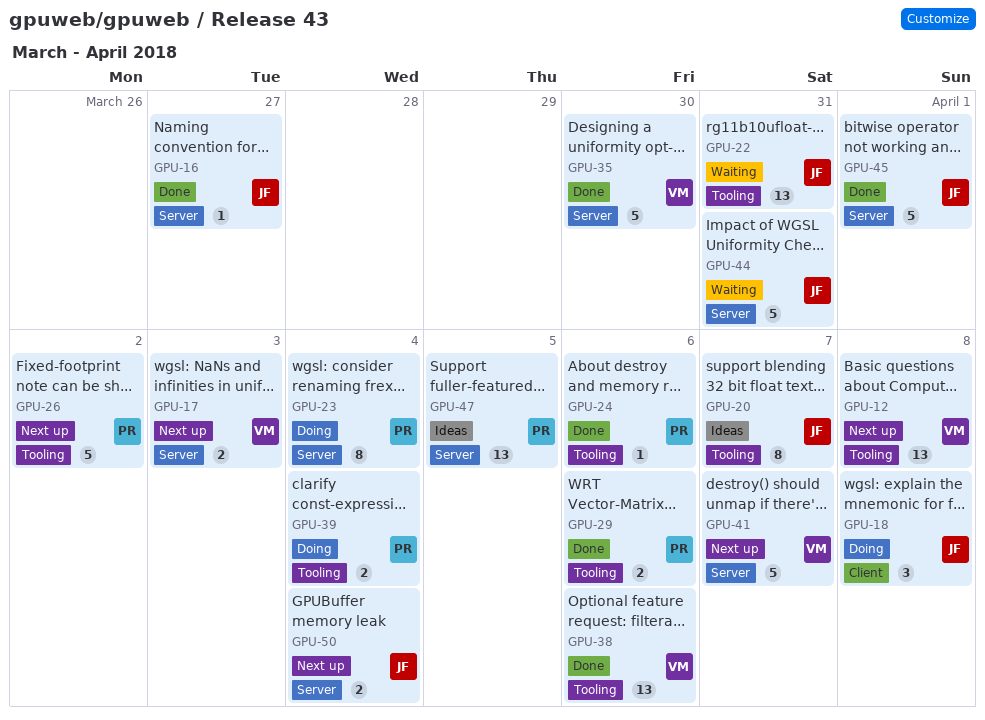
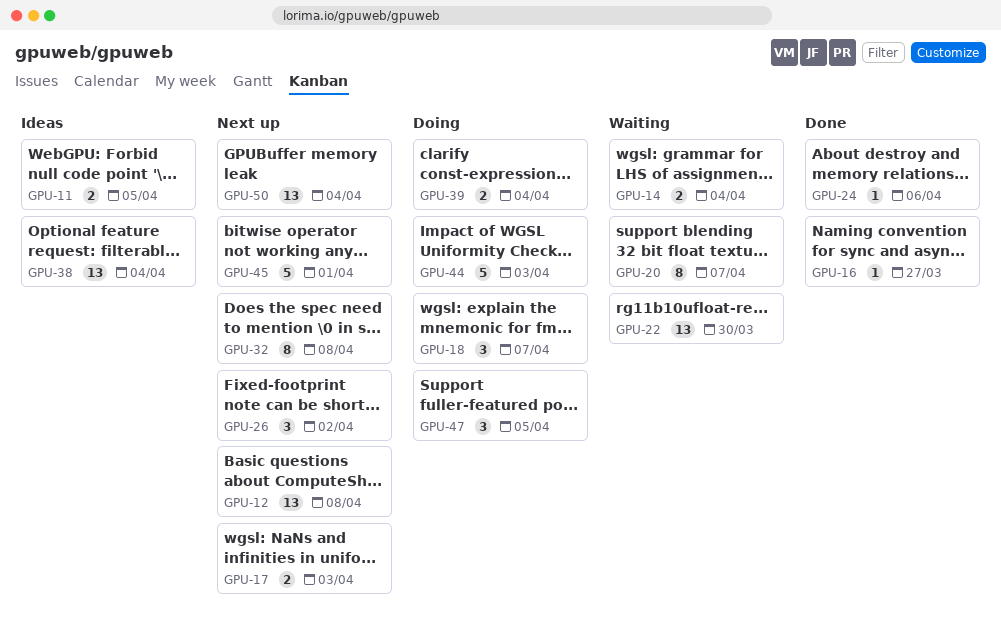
GPU-11: none -> present
GPU-14: none -> present
GPU-18, due: Apr 8 -> Apr 7
GPU-20, status: Ideas -> Waiting
GPU-22, due: Mar 31 -> Mar 30
GPU-23: present -> none
GPU-26, estimate: 5 -> 3
GPU-29: present -> none
GPU-32: none -> present
GPU-35: present -> none
GPU-38, status: Done -> Ideas
GPU-38, due: Apr 6 -> Apr 4
GPU-41: present -> none
GPU-44, status: Waiting -> Doing
GPU-44, due: Mar 31 -> Apr 3
GPU-45, status: Done -> Next up
GPU-47, status: Ideas -> Doing
GPU-47, estimate: 13 -> 3
GPU-50, estimate: 2 -> 13

